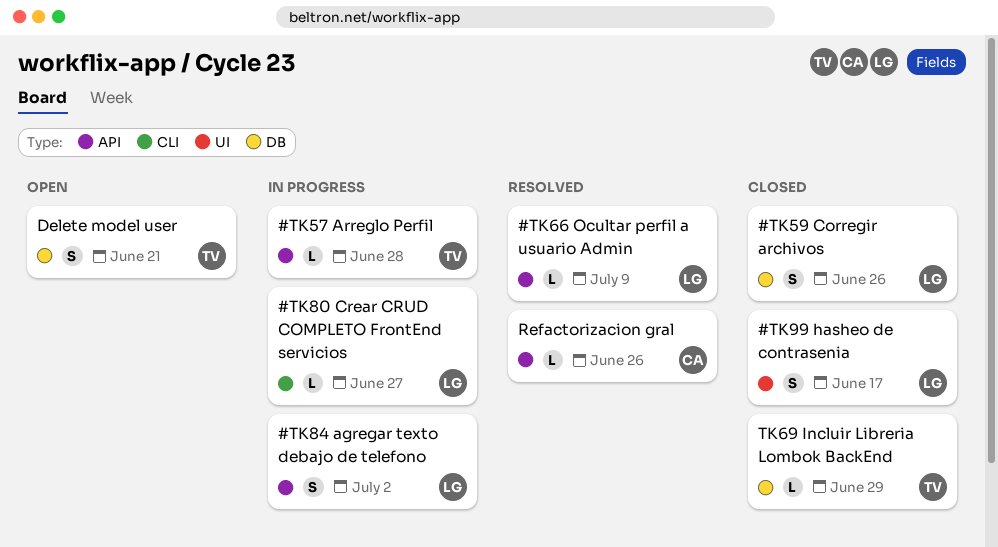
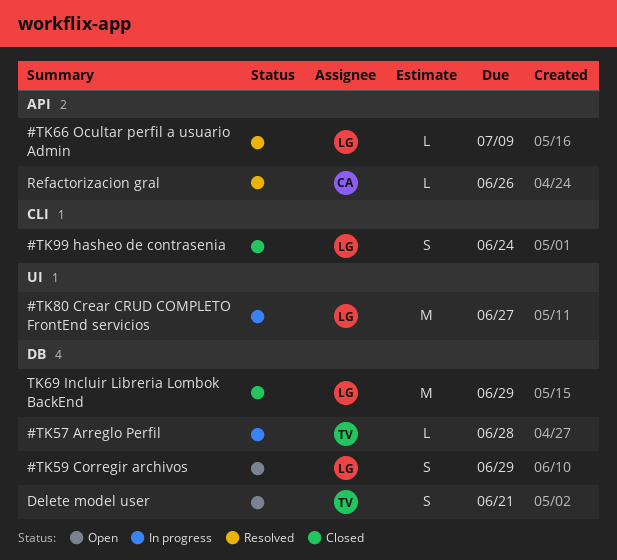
#TK57 Arreglo Perfil, label: API -> DB
#TK59 Corregir archivos, status: Closed -> Open
#TK59 Corregir archivos, due: Jun 26 -> Jun 29
#TK80 Crear CRUD COMPLETO FrontEnd servicios, label: CLI -> UI
#TK80 Crear CRUD COMPLETO FrontEnd servicios, estimate: L -> M
#TK84 agregar texto debajo de telefono: present -> none
#TK99 hasheo de contrasenia, label: UI -> CLI
#TK99 hasheo de contrasenia, due: Jun 17 -> Jun 24
TK69 Incluir Libreria Lombok BackEnd, owner: TV -> LG
TK69 Incluir Libreria Lombok BackEnd, estimate: L -> M

